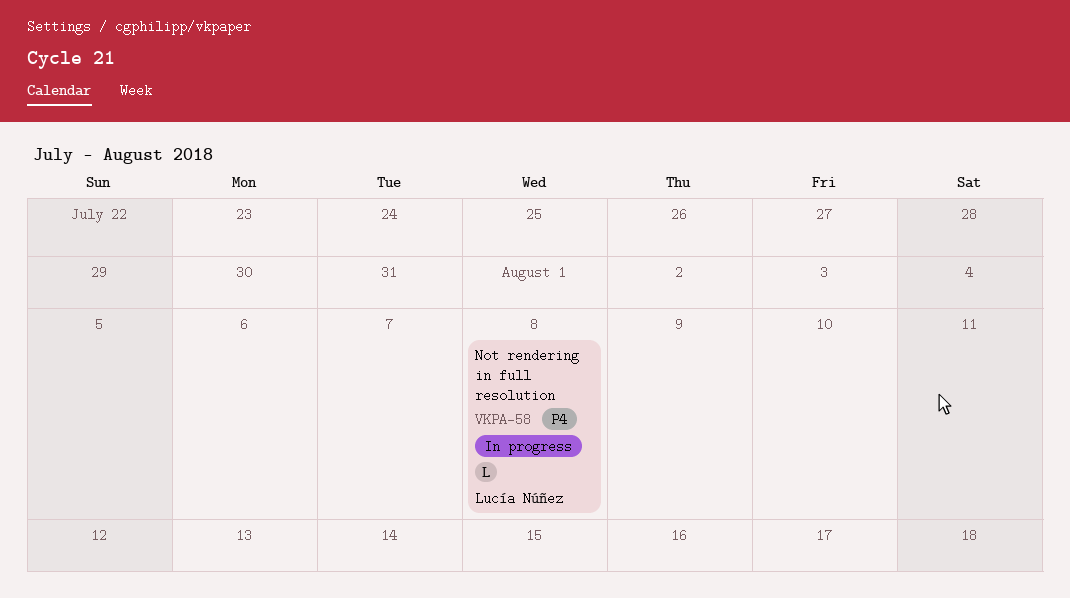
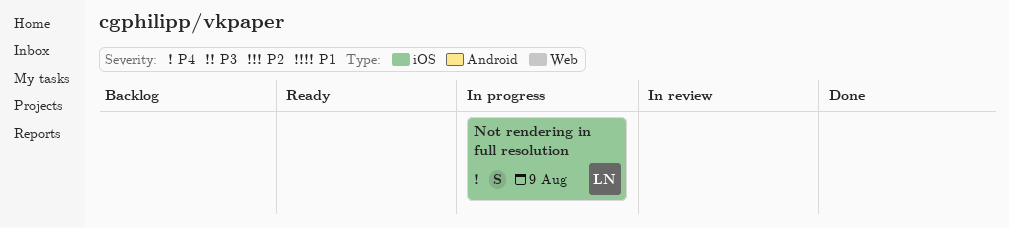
Not rendering in full resolution, estimate: L -> S
Not rendering in full resolution, due: Aug 8 -> Aug 9

